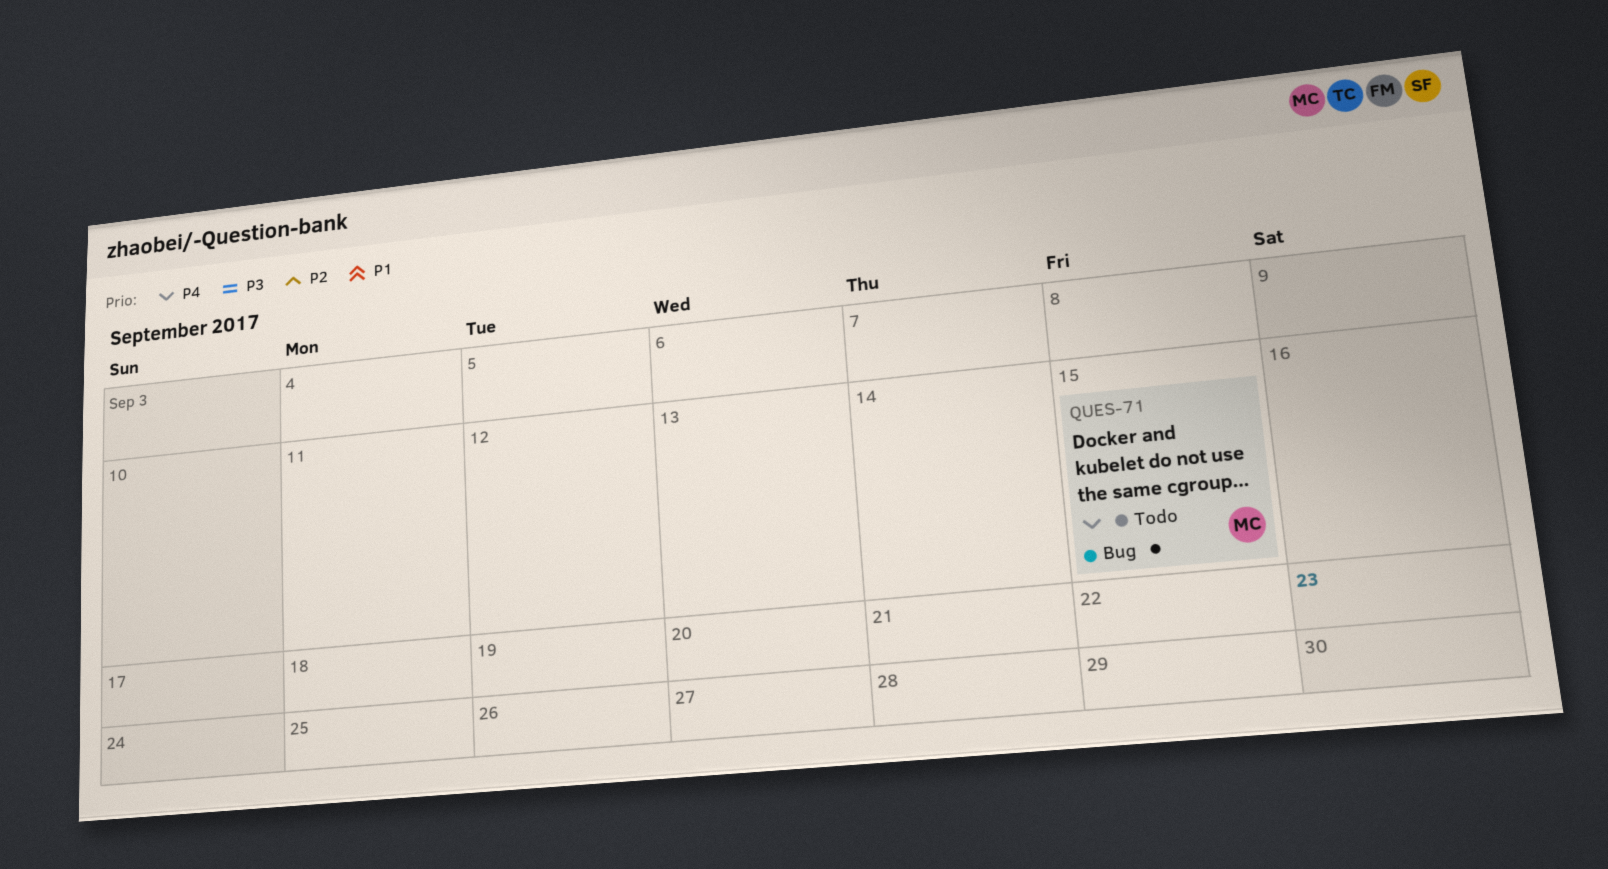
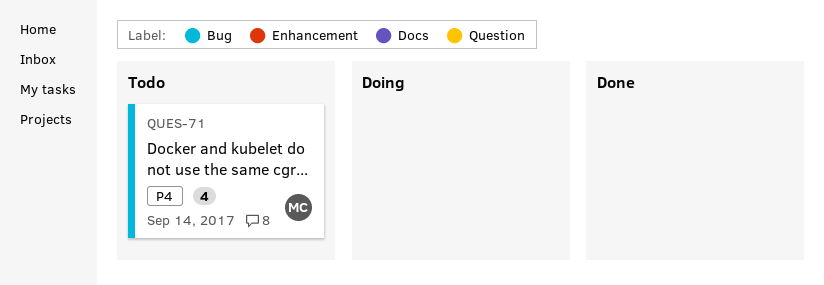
QUES-71, estimate: 1 -> 4
QUES-71, due: Sep 15 -> Sep 14

